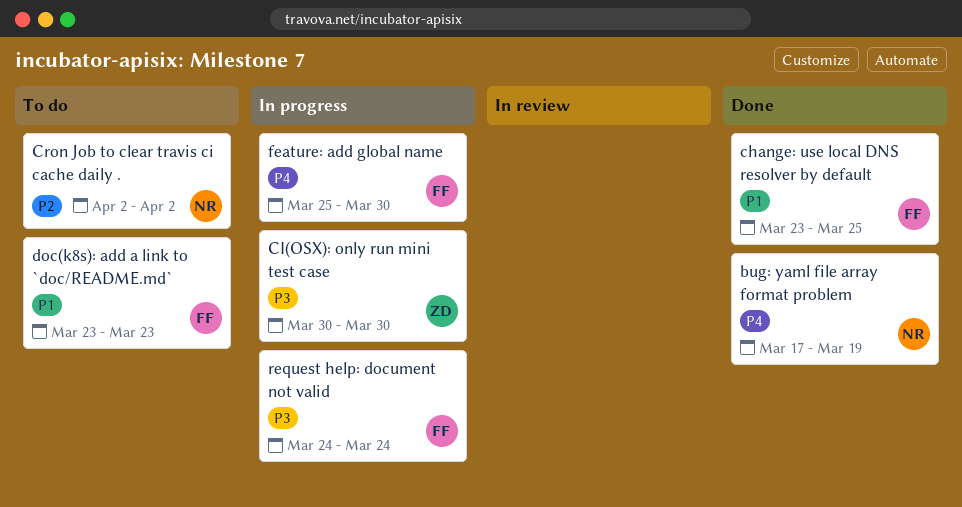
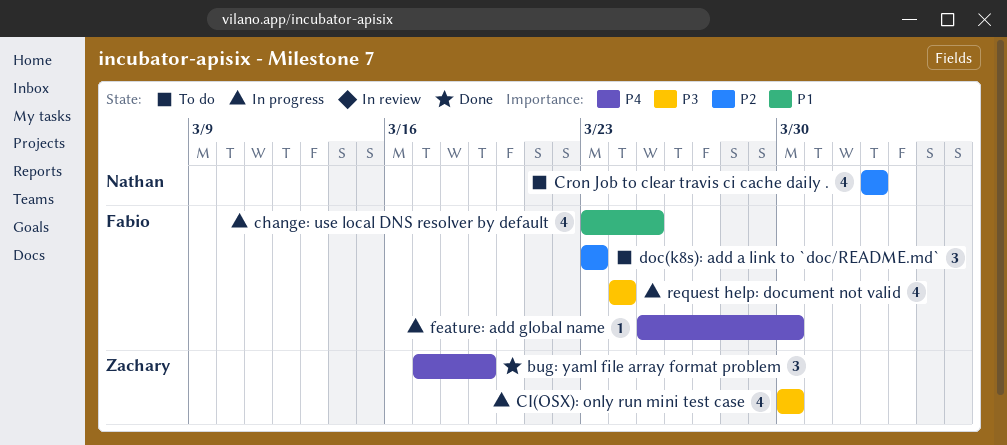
bug: yaml file array format problem, owner: Nathan -> Zachary
change: use local DNS resolver by default, status: Done -> In progress
doc(k8s): add a link to `doc/README.md`, priority: P1 -> P2

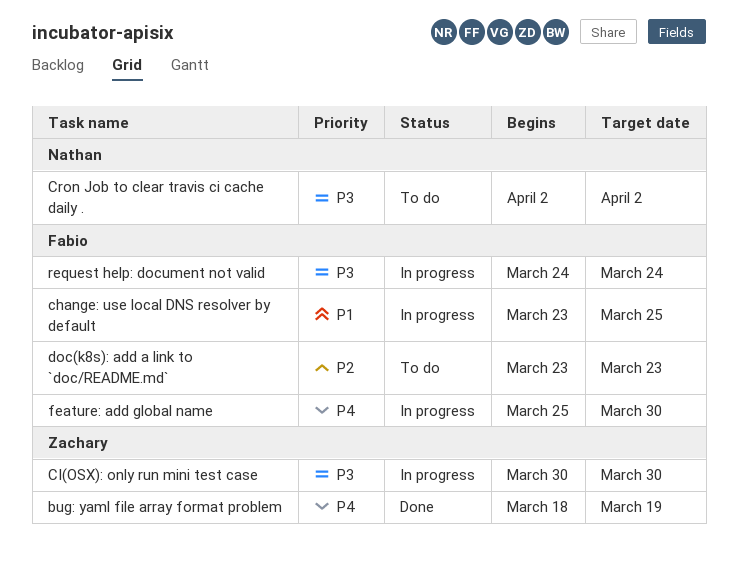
bug: yaml file array format problem, start: Mar 17 -> Mar 18
Cron Job to clear travis ci cache daily ., priority: P2 -> P3

